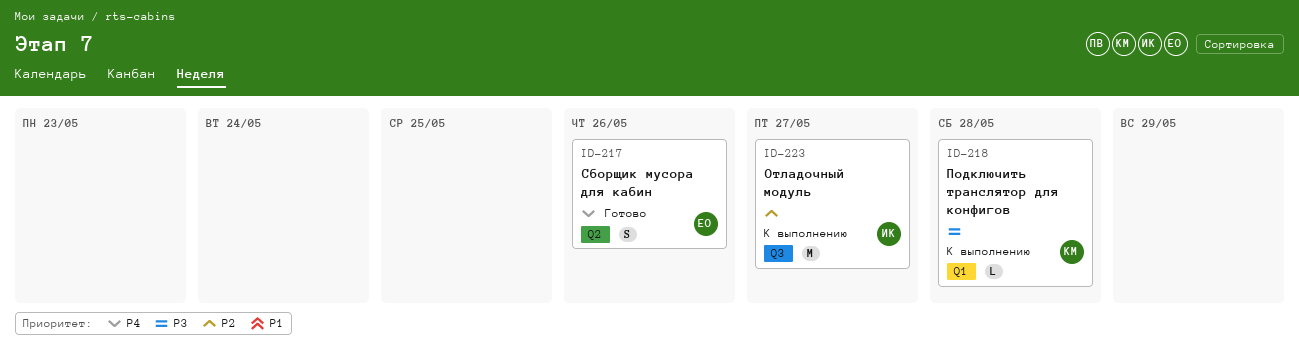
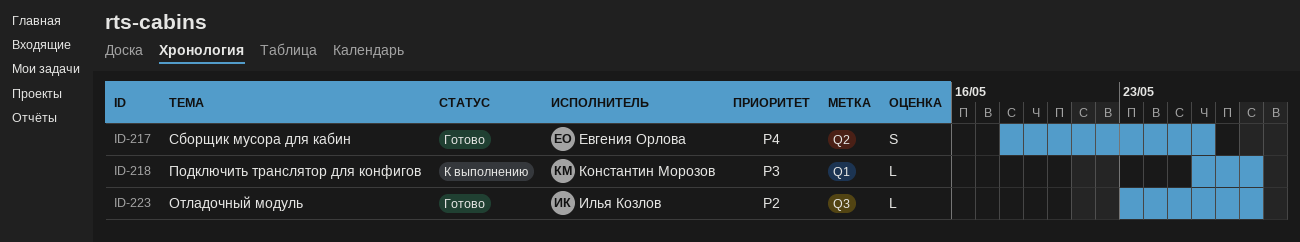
ID-223, status: К выполнению -> Готово
ID-223, estimate: M -> L
ID-223, due: May 27 -> May 28

